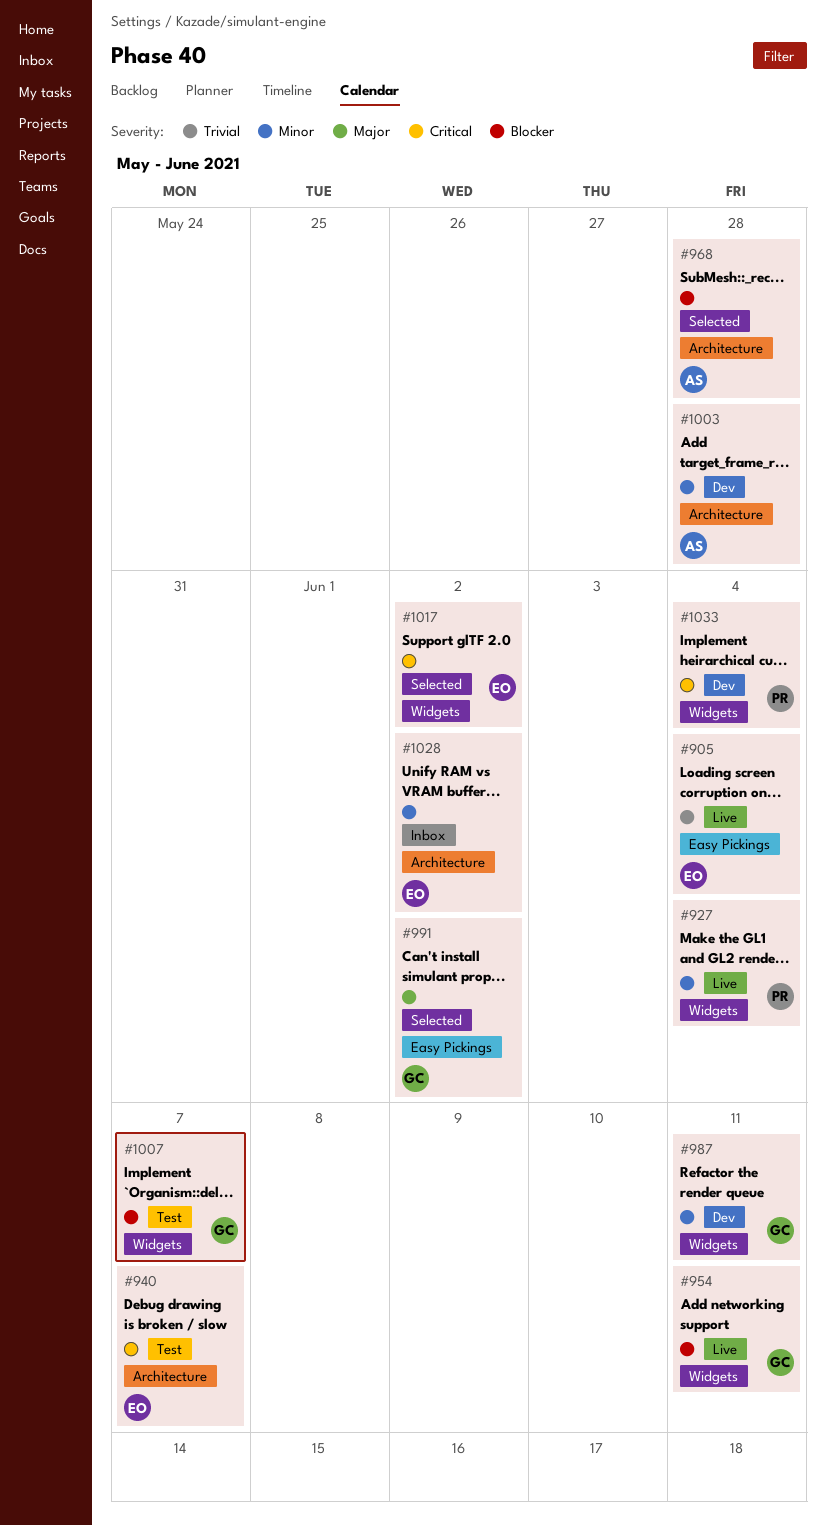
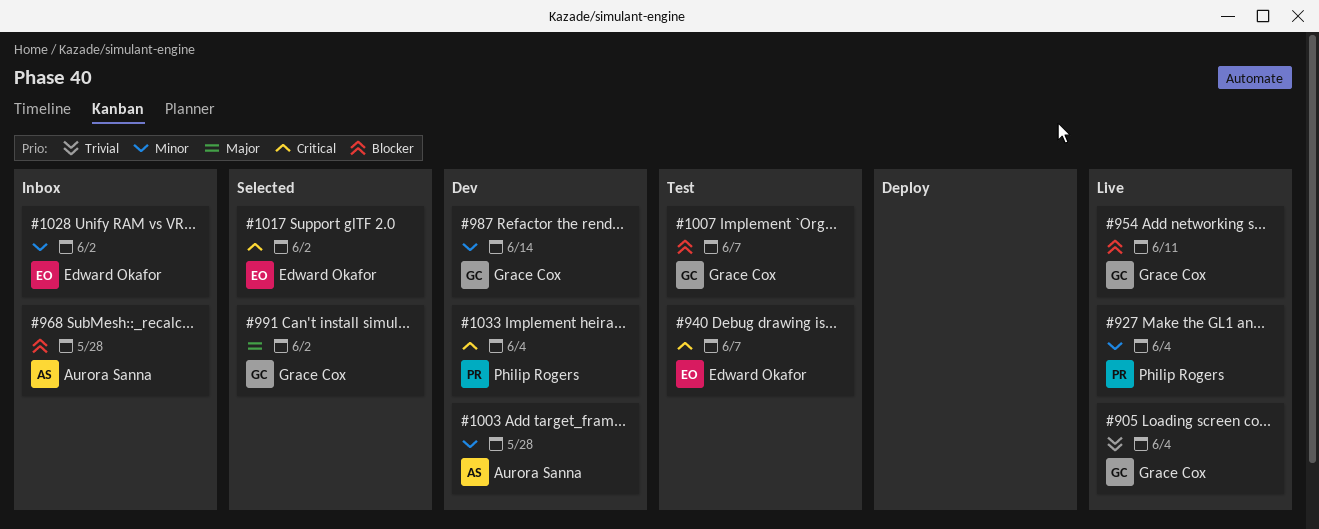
#905, owner: Edward Okafor -> Grace Cox
#968, status: Selected -> Inbox
#987, due: Jun 11 -> Jun 14

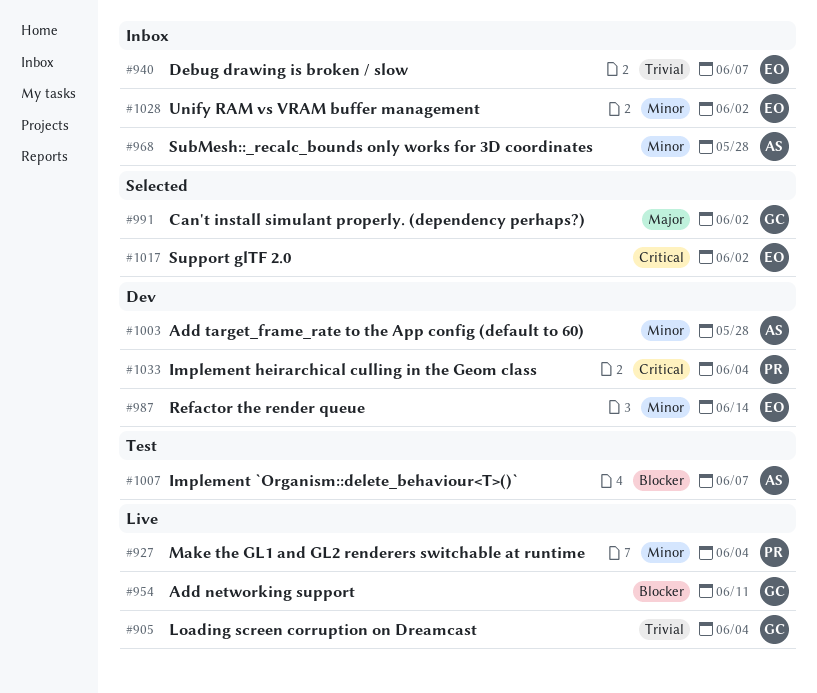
#940, status: Test -> Inbox
#940, priority: Critical -> Trivial
#968, priority: Blocker -> Minor
#987, owner: Grace Cox -> Edward Okafor
#1007, owner: Grace Cox -> Aurora Sanna

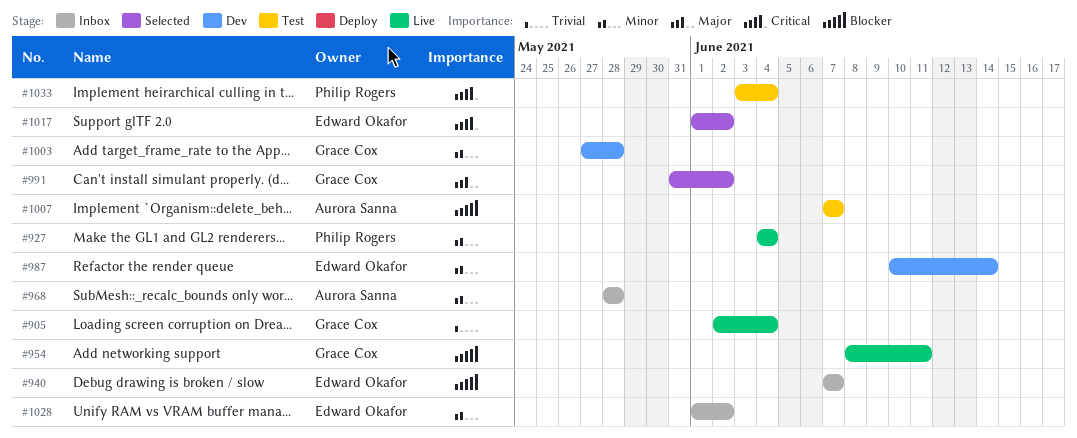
#940, priority: Trivial -> Blocker
#1003, owner: Aurora Sanna -> Grace Cox
#1033, status: Dev -> Test

